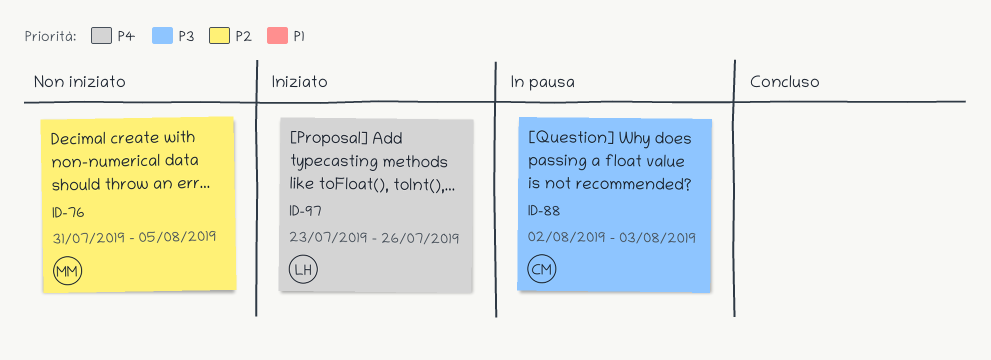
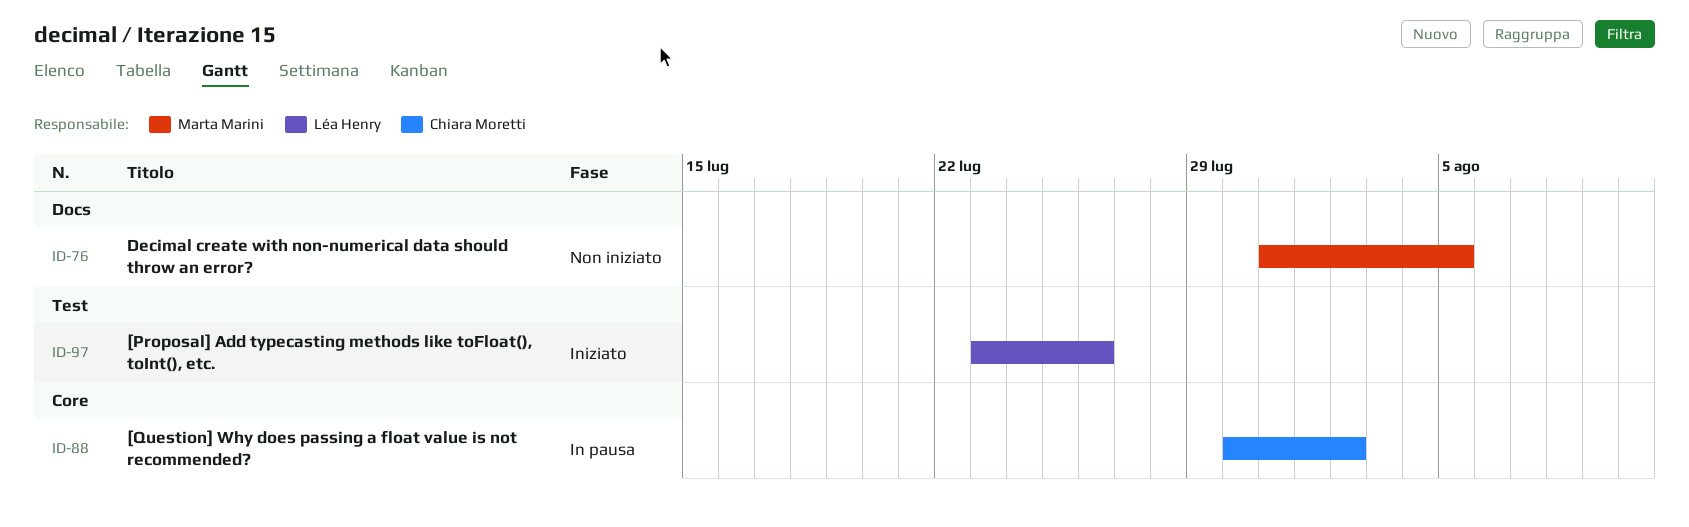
ID-88, start: Aug 2 -> Jul 30
ID-88, due: Aug 3 -> Aug 2

